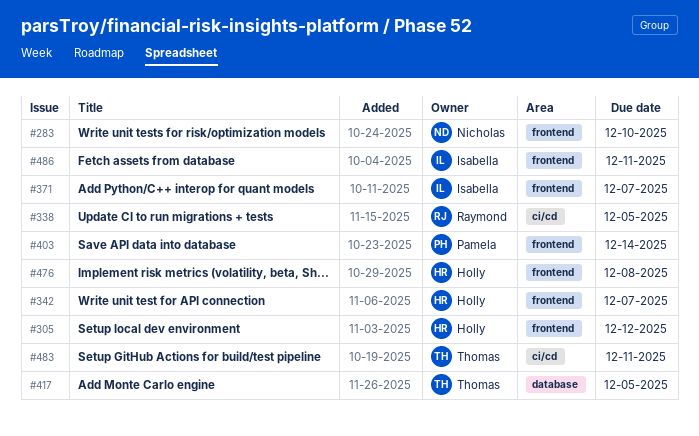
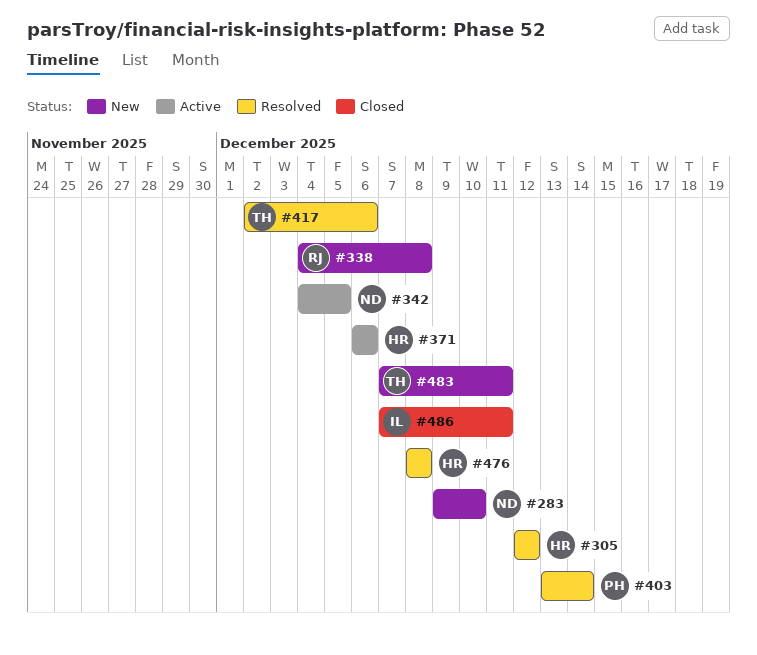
#338, due: Dec 5 -> Dec 8
#342, owner: Holly -> Nicholas
#342, due: Dec 7 -> Dec 5
#371, owner: Isabella -> Holly
#371, due: Dec 7 -> Dec 6
#417, due: Dec 5 -> Dec 6

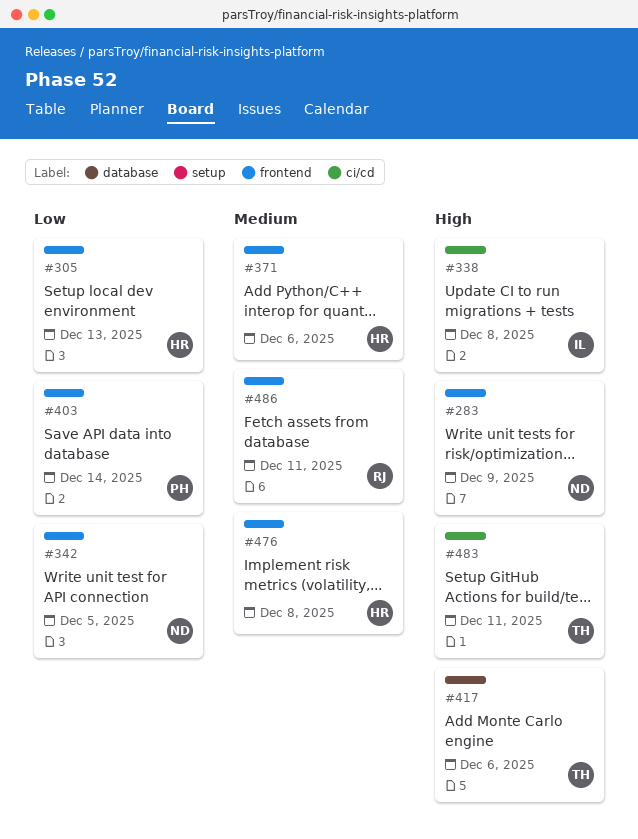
#283, due: Dec 10 -> Dec 9
#305, due: Dec 12 -> Dec 13
#338, owner: RJ -> IL
#486, owner: IL -> RJ

